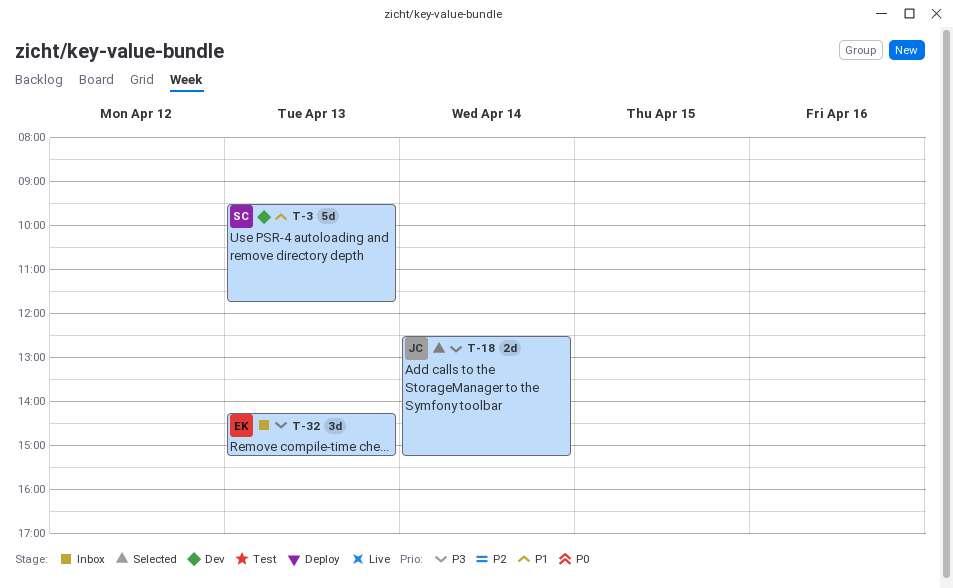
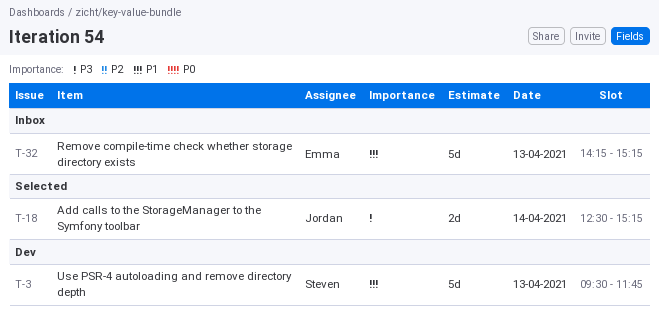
T-32, priority: P3 -> P1
T-32, estimate: 3d -> 5d

